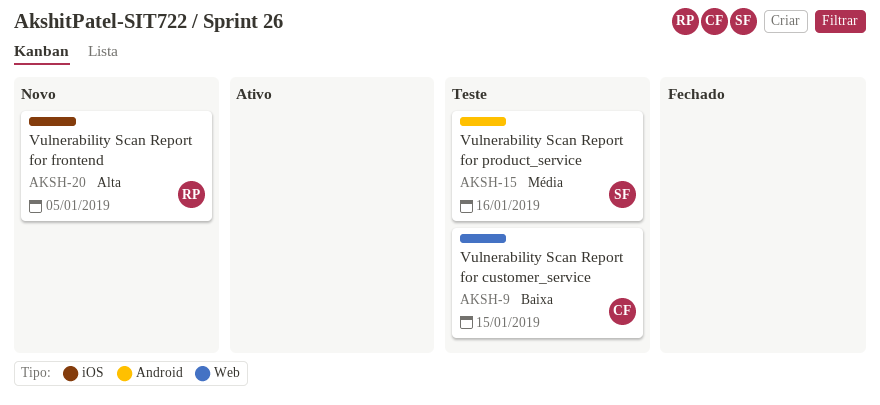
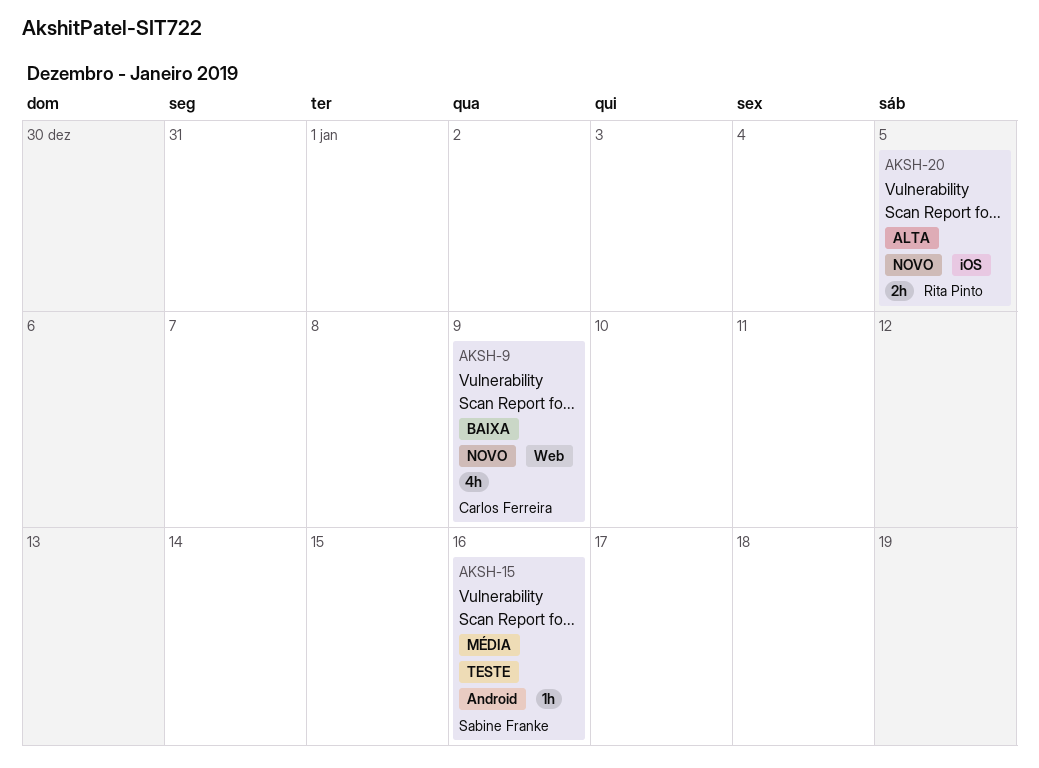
AKSH-9, status: Teste -> Novo
AKSH-9, due: Jan 15 -> Jan 9

